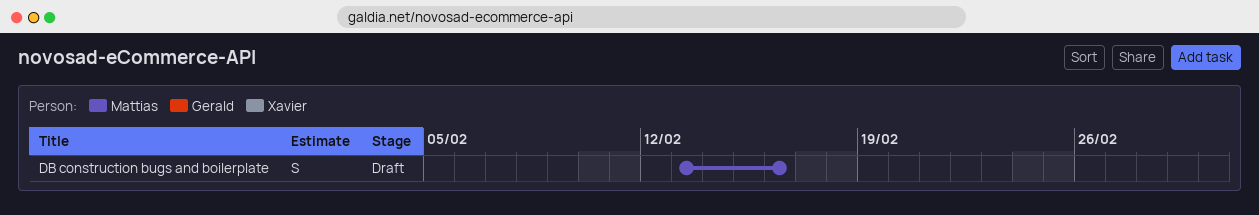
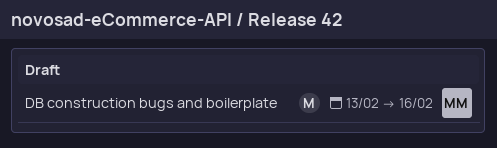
DB construction bugs and boilerplate, estimate: S -> M

